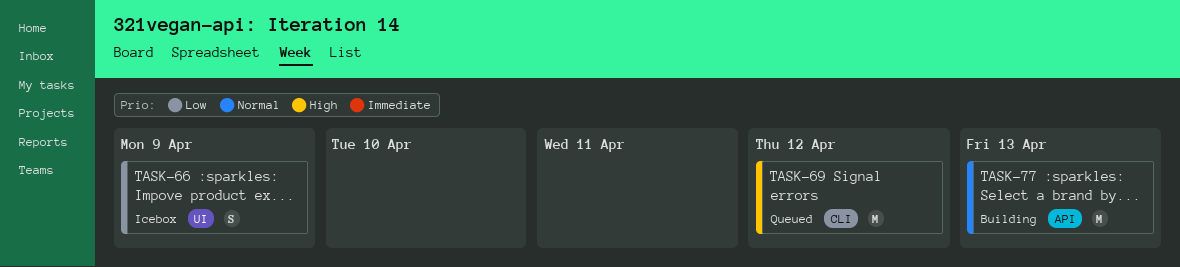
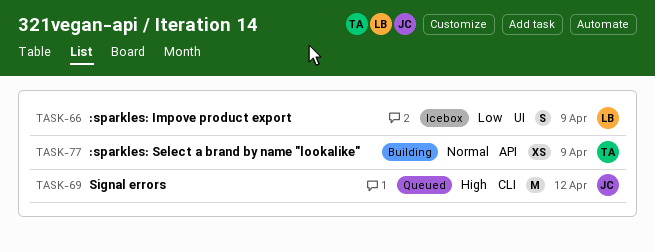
TASK-77, estimate: M -> XS
TASK-77, due: Apr 13 -> Apr 9

